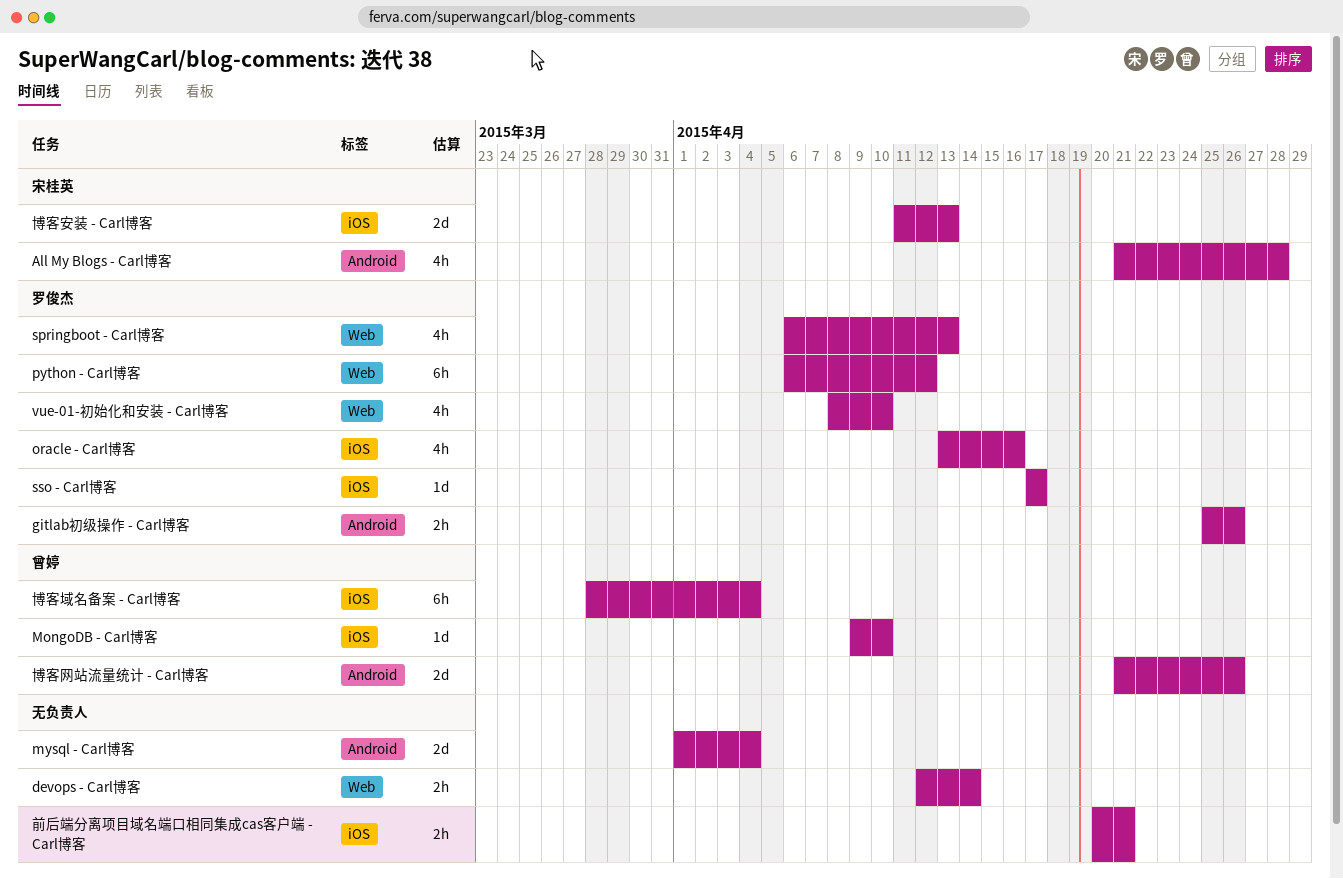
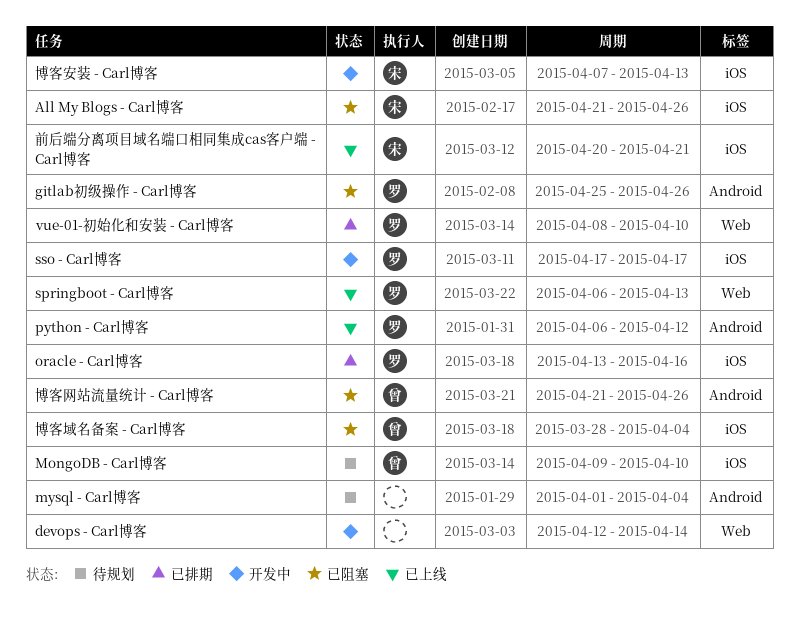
All My Blogs - Carl博客, label: Android -> iOS
All My Blogs - Carl博客, due: Apr 28 -> Apr 26
python - Carl博客, label: Web -> Android
前后端分离项目域名端口相同集成cas客户端 - Carl博客, owner: none -> 宋桂英
博客安装 - Carl博客, start: Apr 11 -> Apr 7

